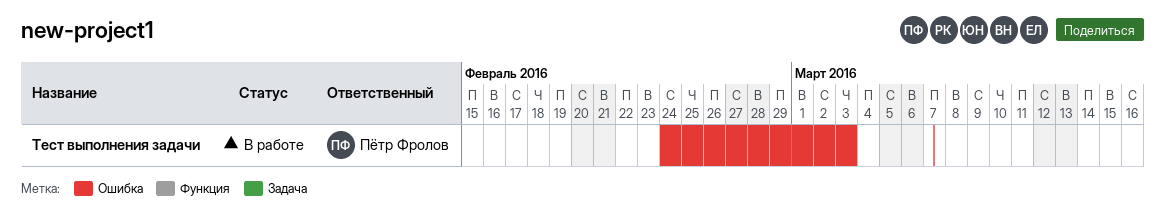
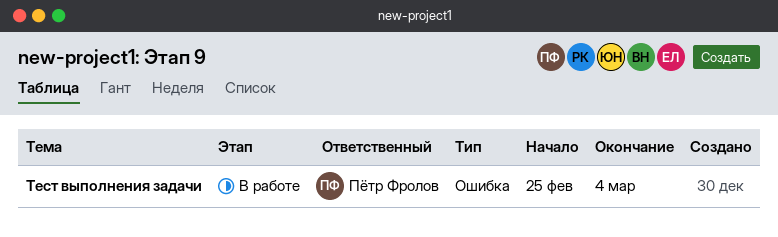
Тест выполнения задачи, start: Feb 24 -> Feb 25
Тест выполнения задачи, due: Mar 3 -> Mar 4

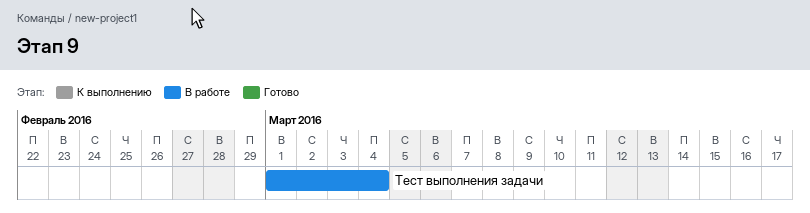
Тест выполнения задачи, start: Feb 25 -> Mar 1

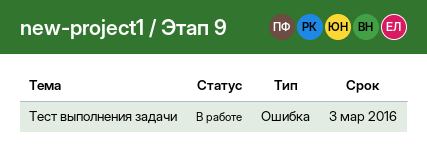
Тест выполнения задачи, due: Mar 4 -> Mar 3

